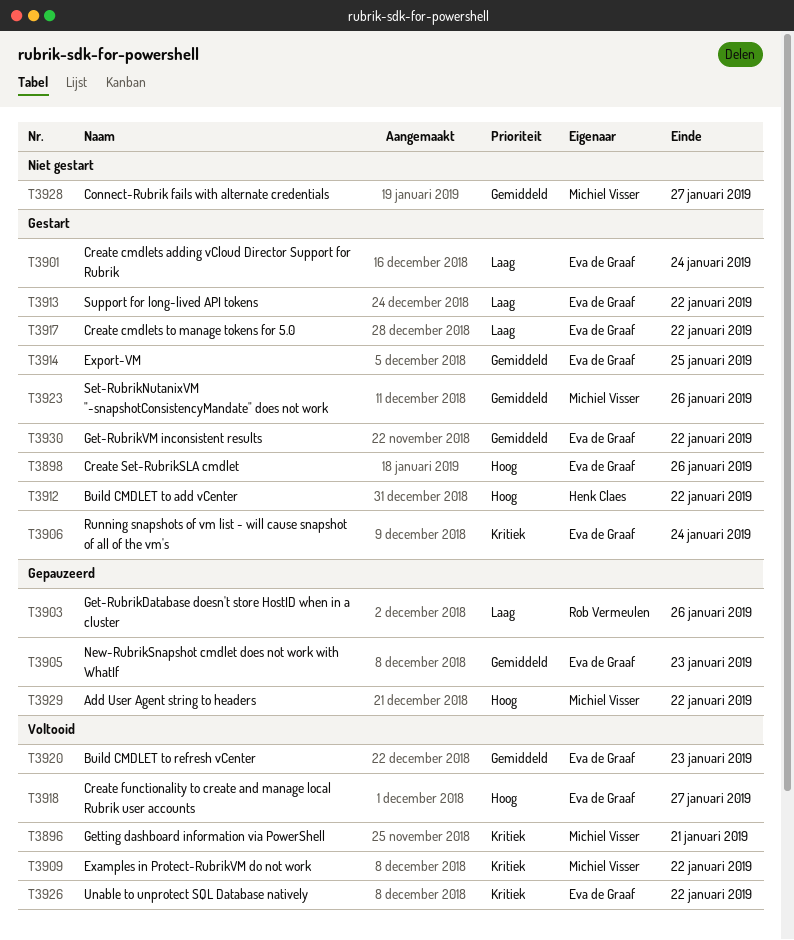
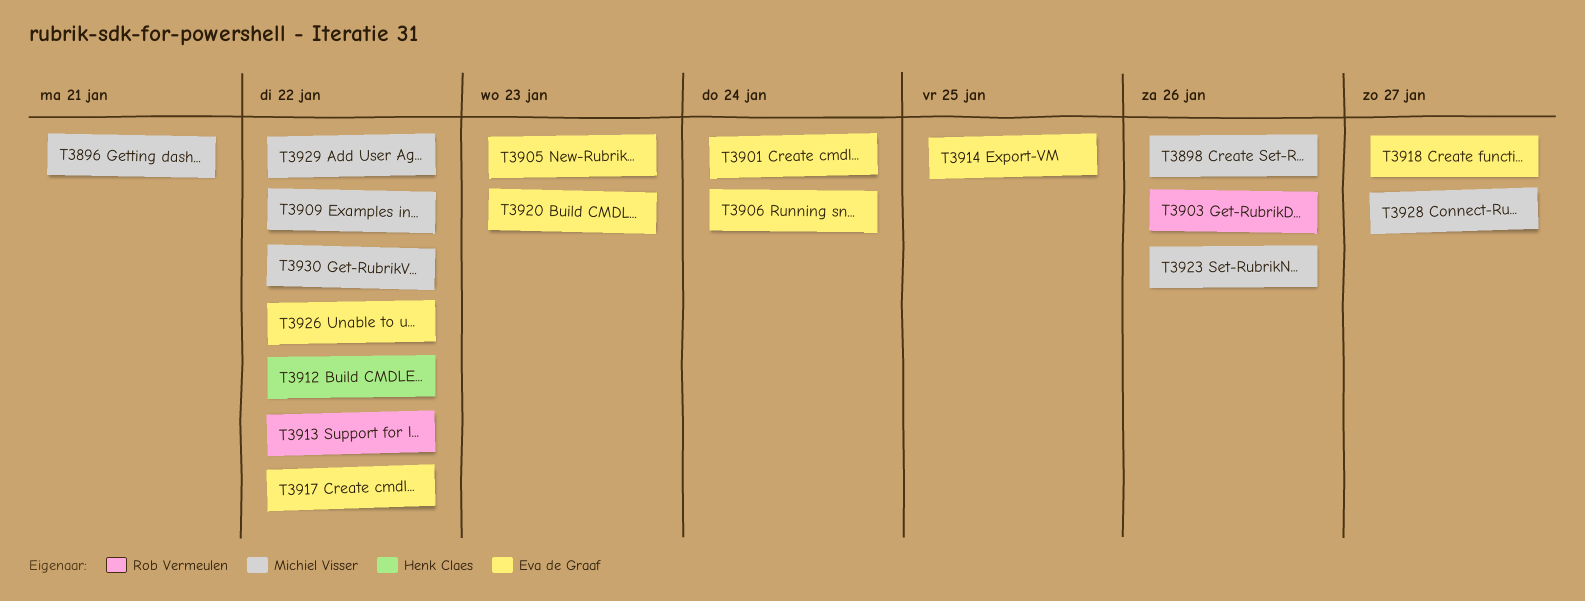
T3898, owner: Eva de Graaf -> Michiel Visser
T3913, owner: Eva de Graaf -> Rob Vermeulen
T3930, owner: Eva de Graaf -> Michiel Visser

